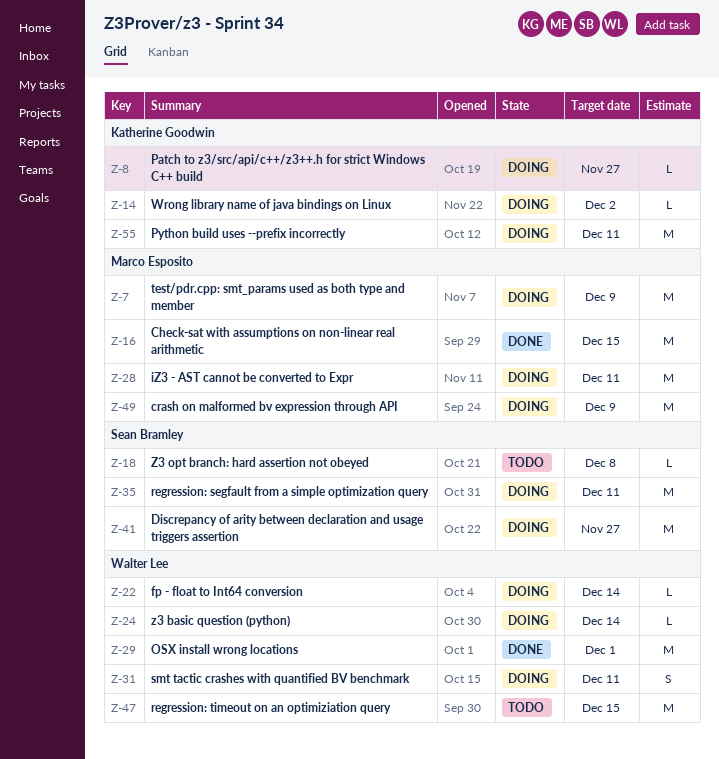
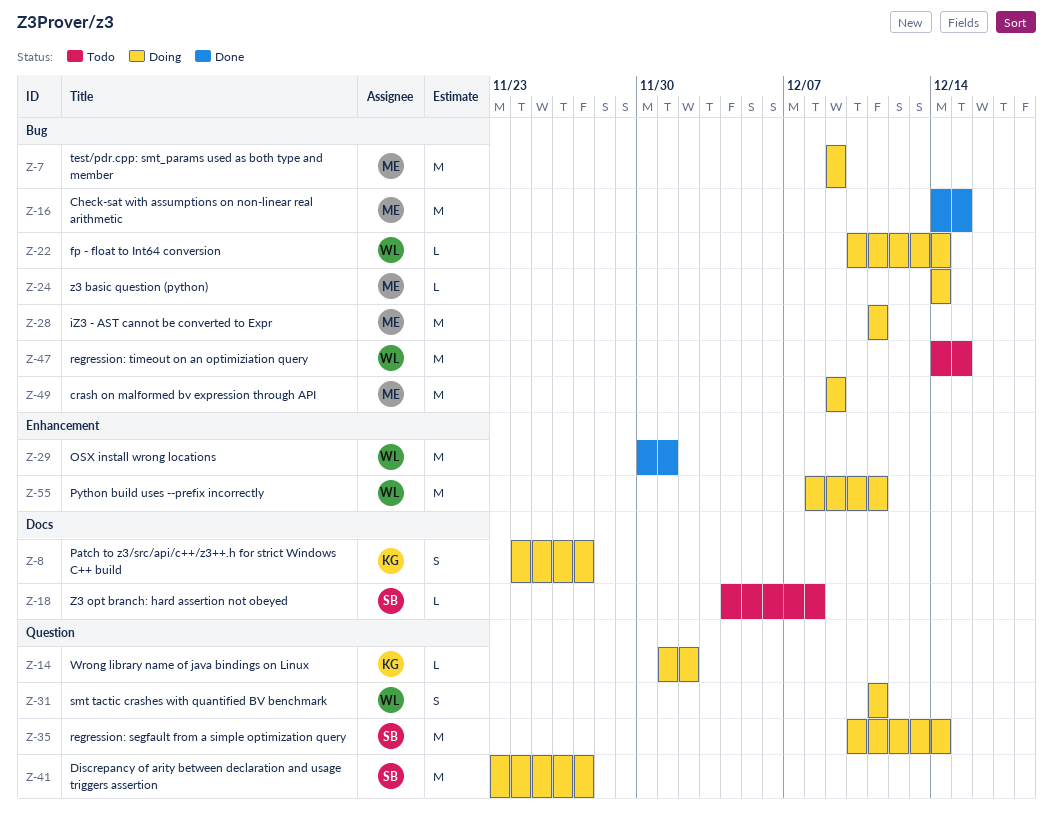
Z-8, estimate: L -> S
Z-24, owner: Walter Lee -> Marco Esposito
Z-35, due: Dec 11 -> Dec 14
Z-55, owner: Katherine Goodwin -> Walter Lee

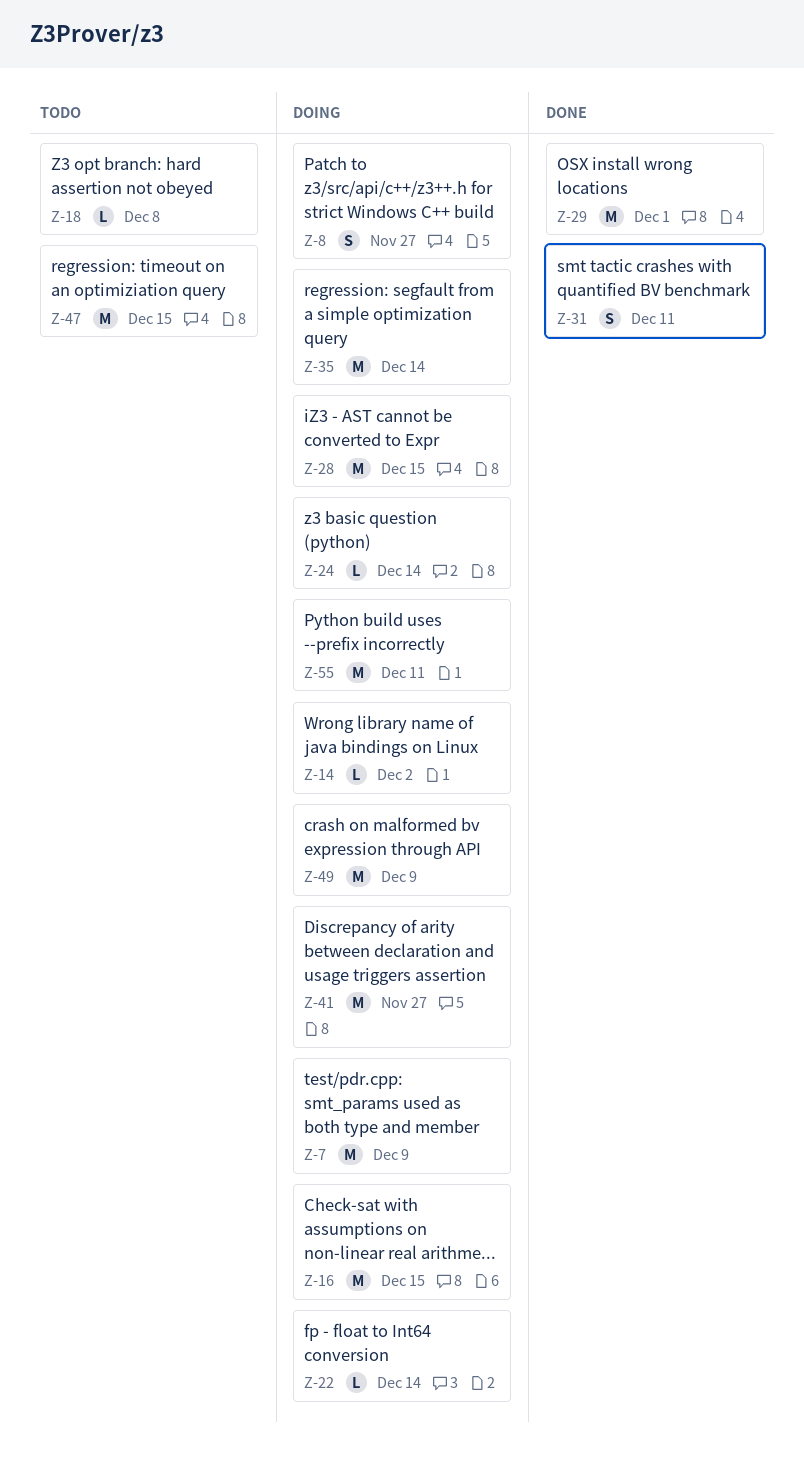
Z-16, status: Done -> Doing
Z-28, due: Dec 11 -> Dec 15
Z-31, status: Doing -> Done

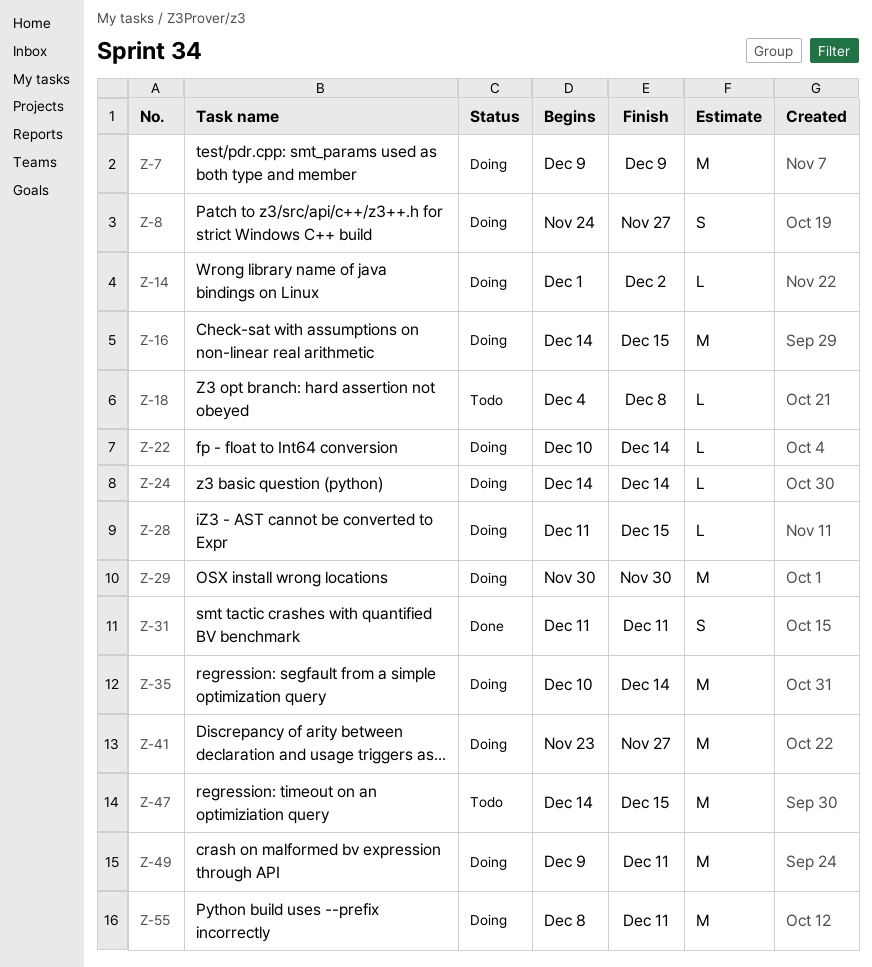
Z-28, estimate: M -> L
Z-29, status: Done -> Doing
Z-29, due: Dec 1 -> Nov 30
Z-49, due: Dec 9 -> Dec 11

